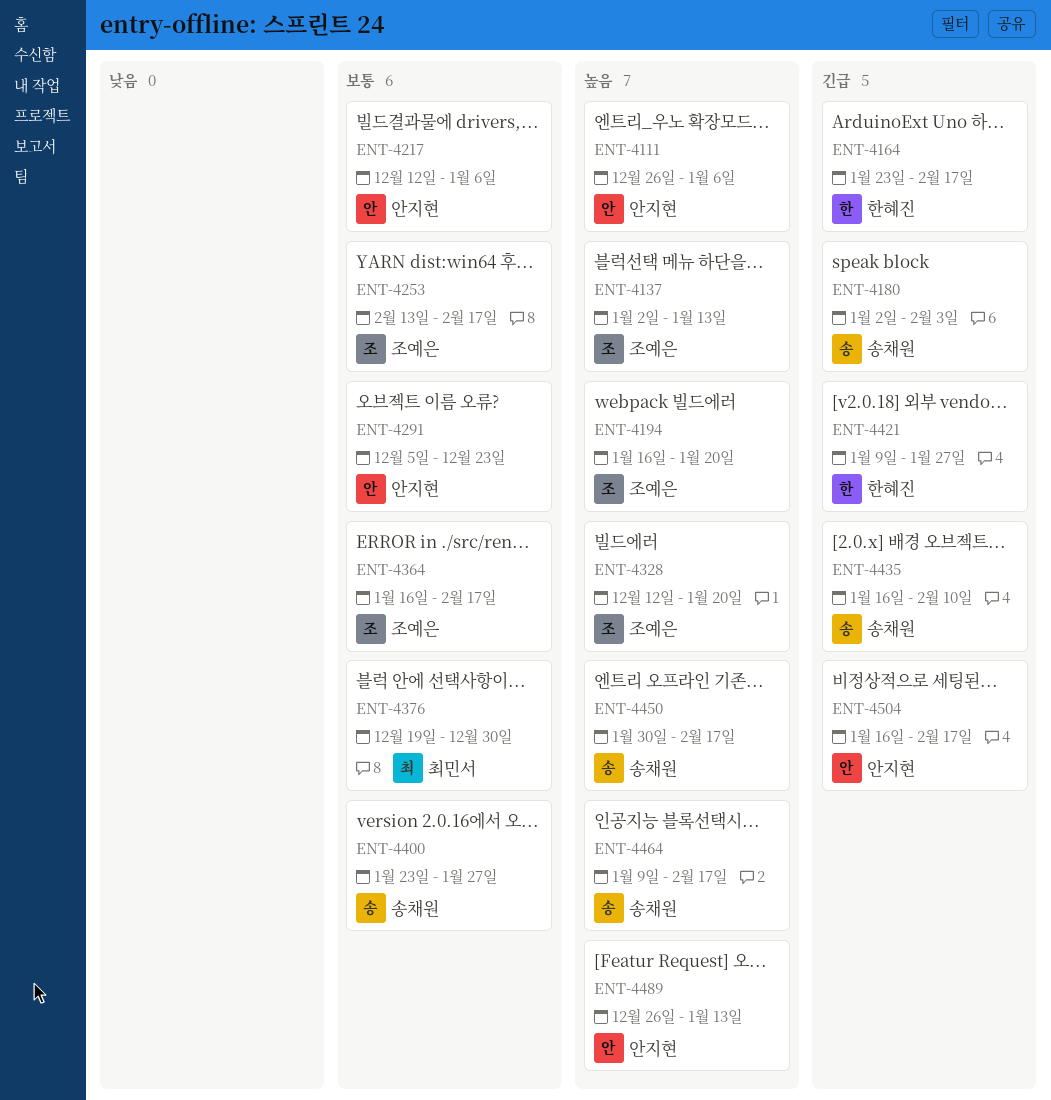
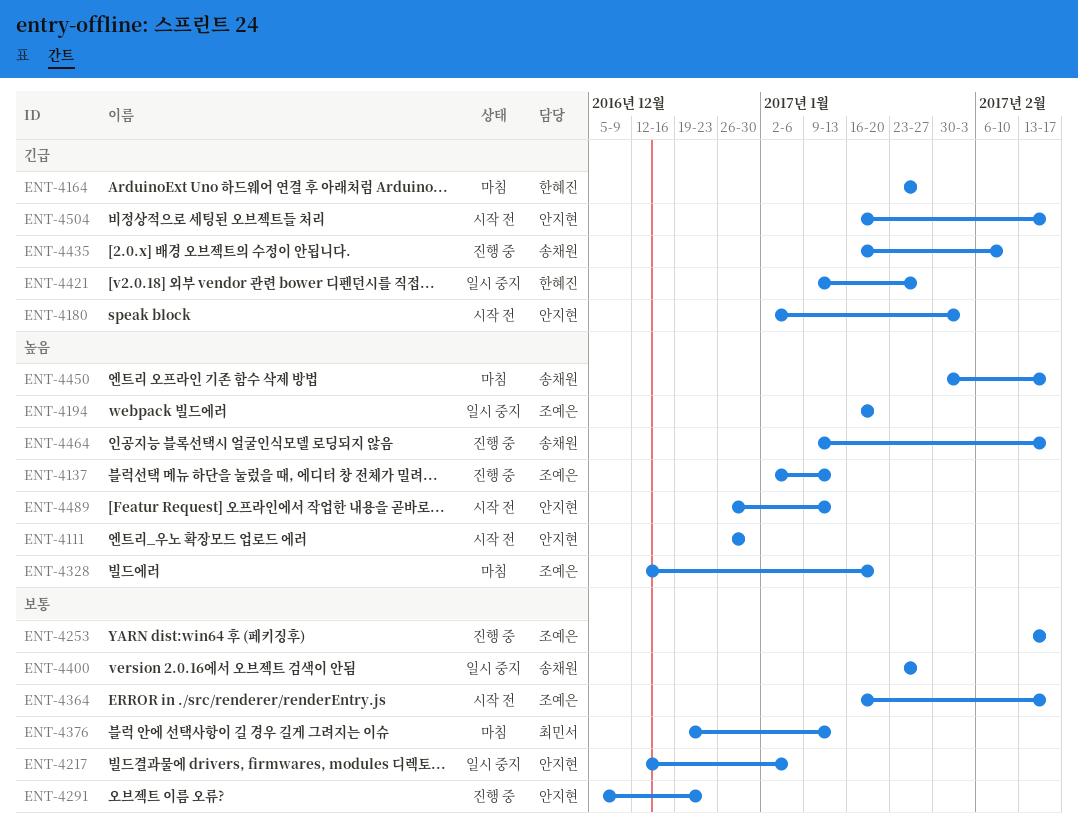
ENT-4111, due: Jan 6 -> Dec 30
ENT-4164, due: Feb 17 -> Jan 27
ENT-4180, owner: 송채원 -> 안지현
ENT-4376, due: Dec 30 -> Jan 13

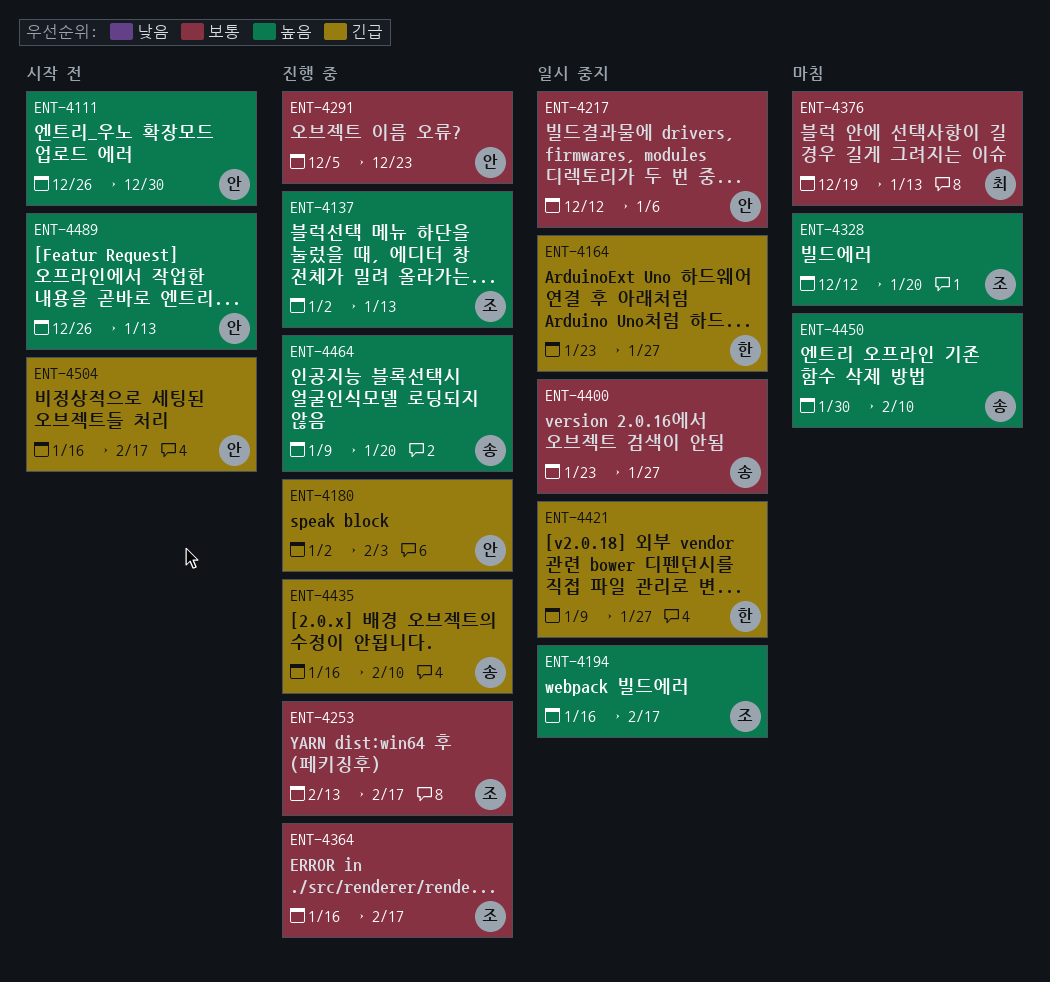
ENT-4164, status: 마침 -> 일시 중지
ENT-4180, status: 시작 전 -> 진행 중
ENT-4194, due: Jan 20 -> Feb 17
ENT-4364, status: 시작 전 -> 진행 중
ENT-4450, due: Feb 17 -> Feb 10
ENT-4464, due: Feb 17 -> Jan 20

